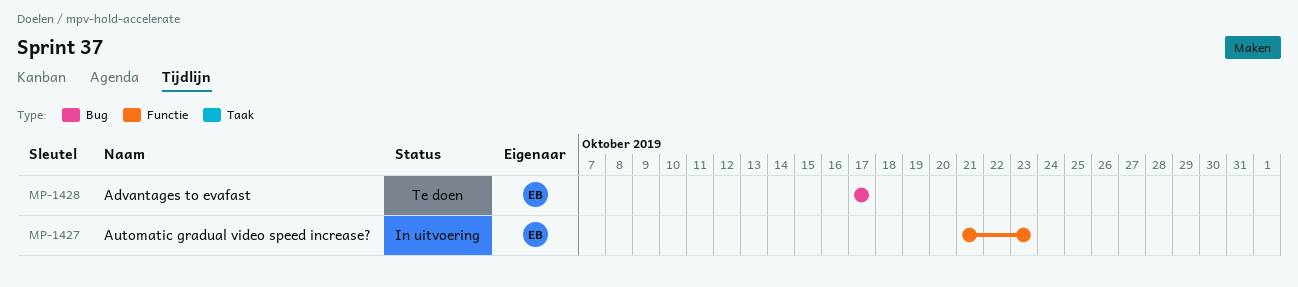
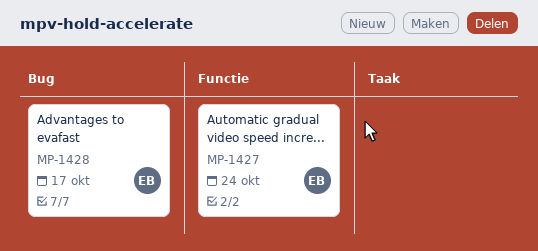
MP-1427, due: Oct 23 -> Oct 24

